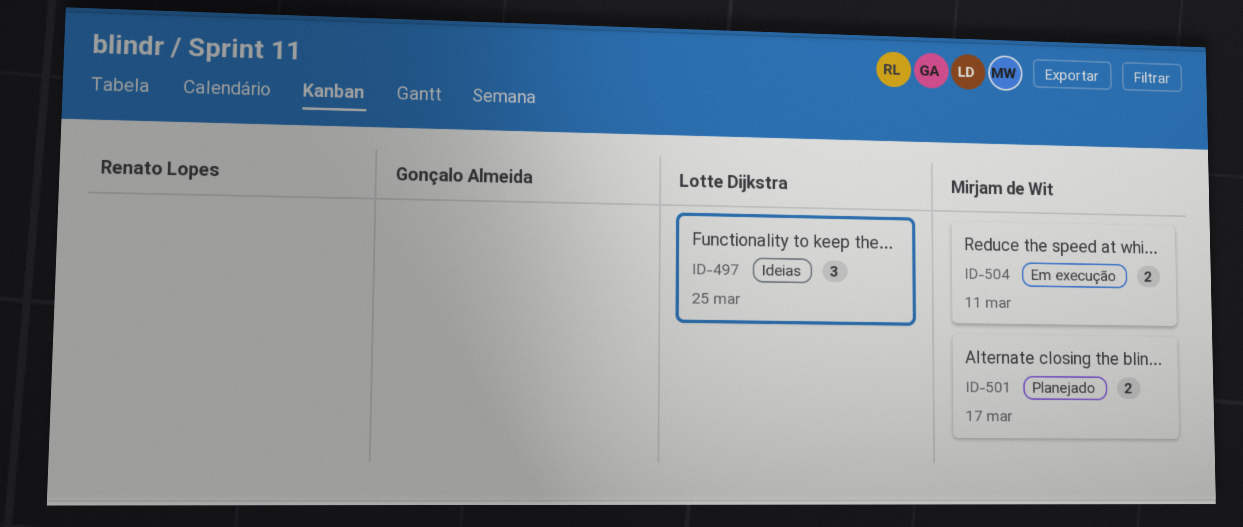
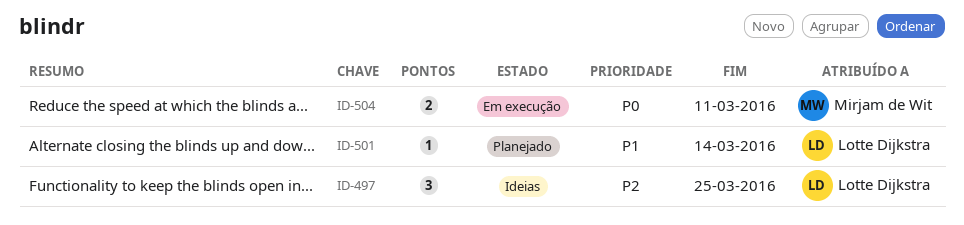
ID-501, owner: Mirjam de Wit -> Lotte Dijkstra
ID-501, estimate: 2 -> 1
ID-501, due: Mar 17 -> Mar 14

